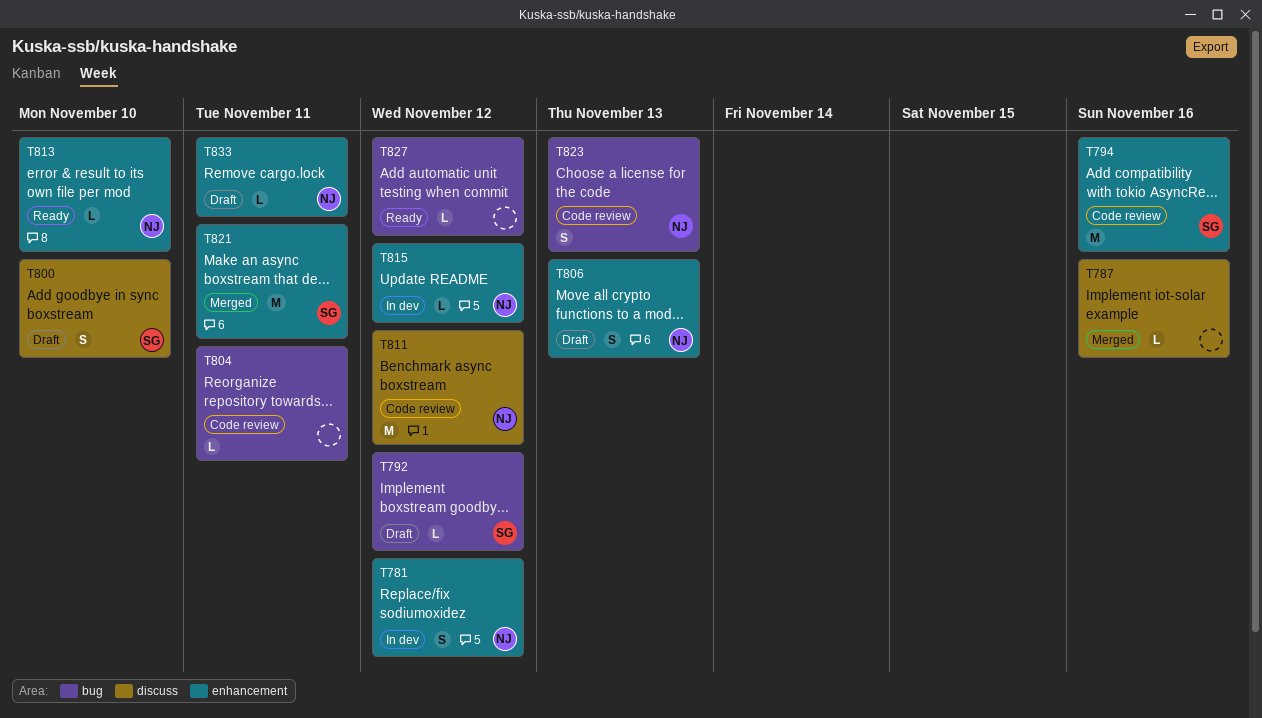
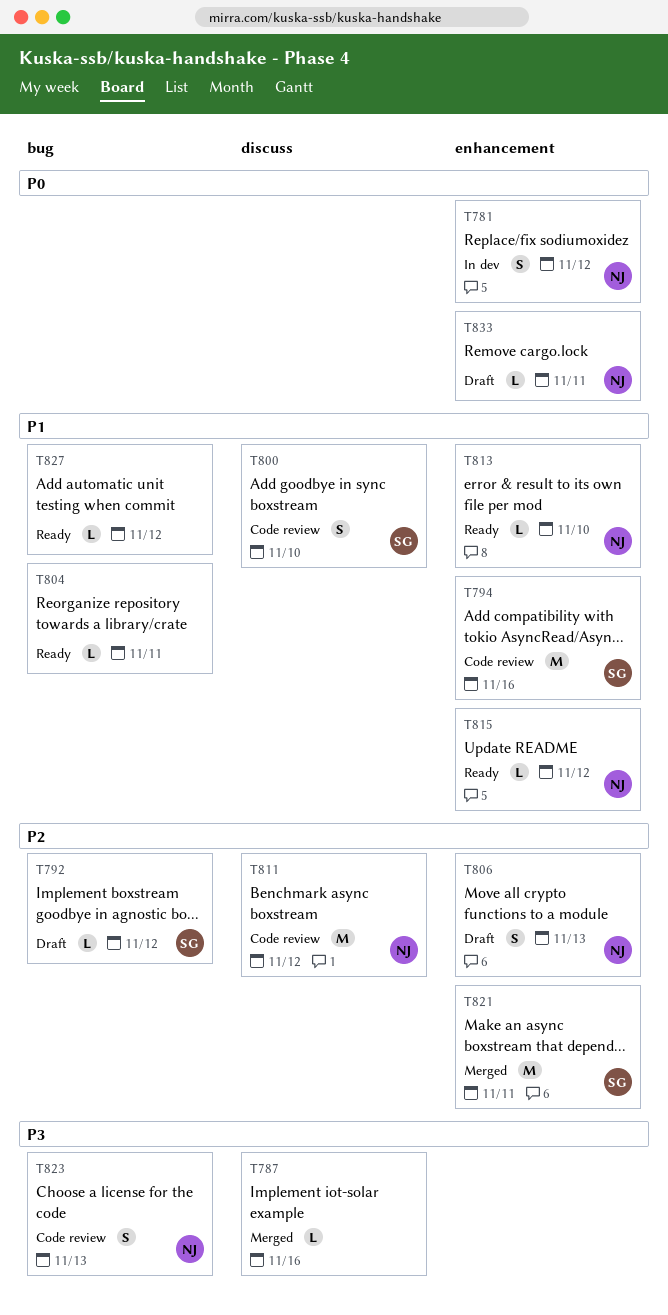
T800, status: Draft -> Code review
T804, status: Code review -> Ready
T815, status: In dev -> Ready

